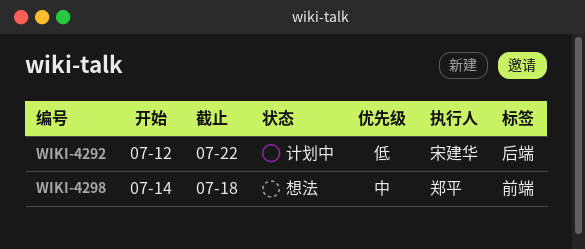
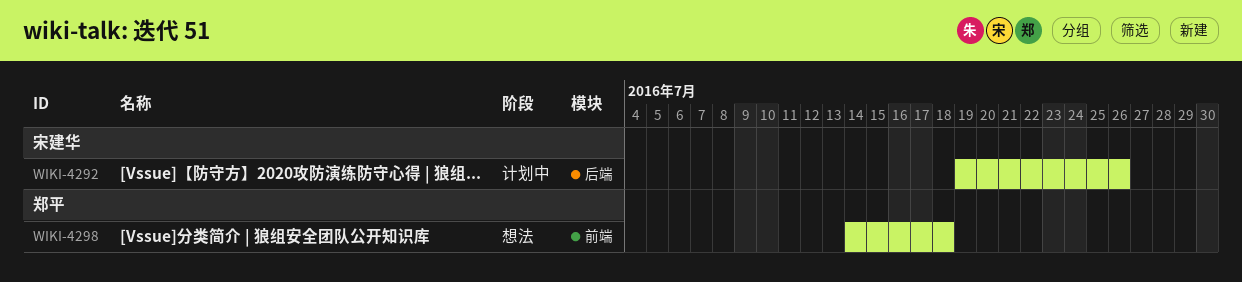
WIKI-4292, start: Jul 12 -> Jul 19
WIKI-4292, due: Jul 22 -> Jul 26

